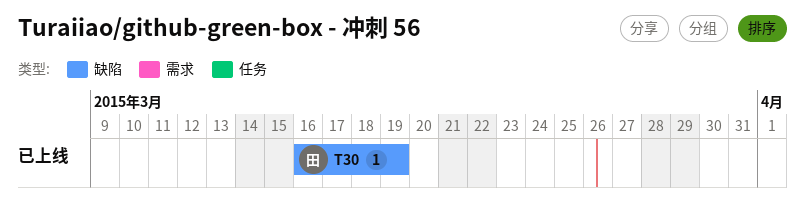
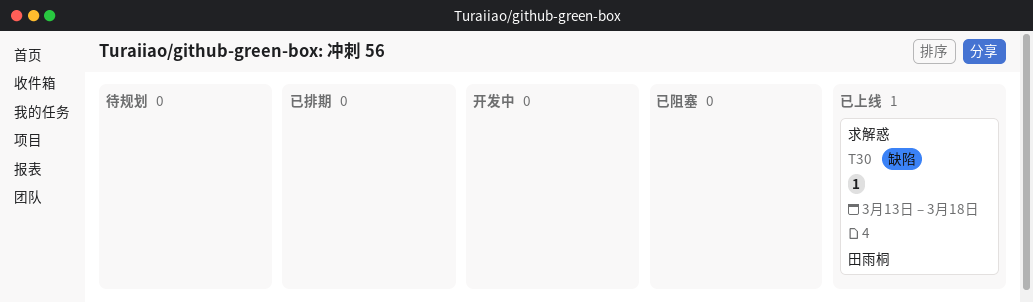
T30, start: Mar 16 -> Mar 13
T30, due: Mar 19 -> Mar 18

